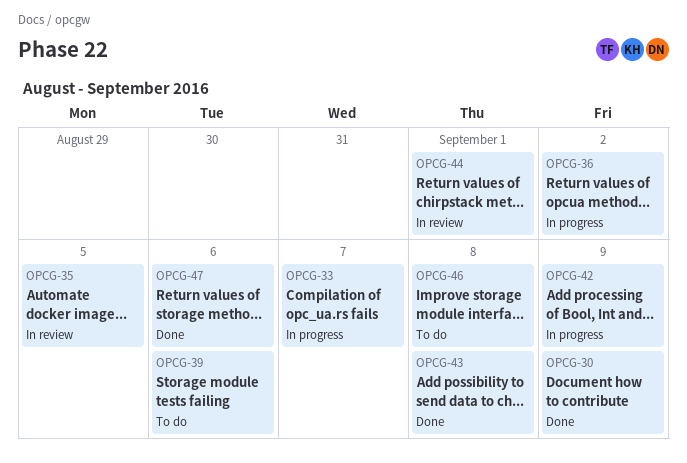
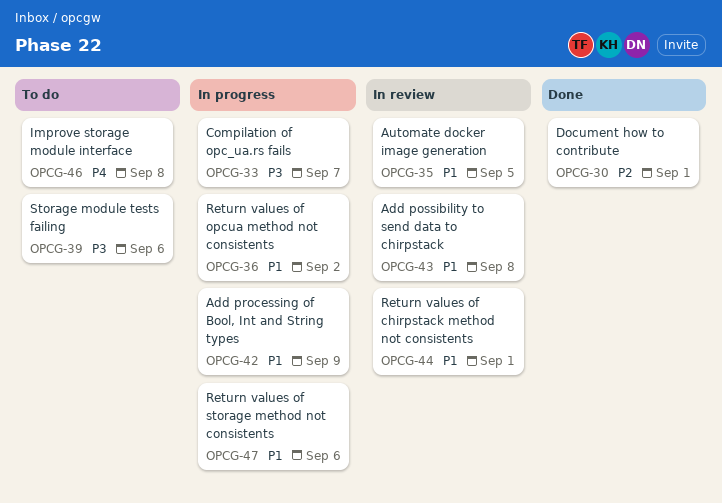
OPCG-30, due: Sep 9 -> Sep 1
OPCG-43, status: Done -> In review
OPCG-47, status: Done -> In progress

